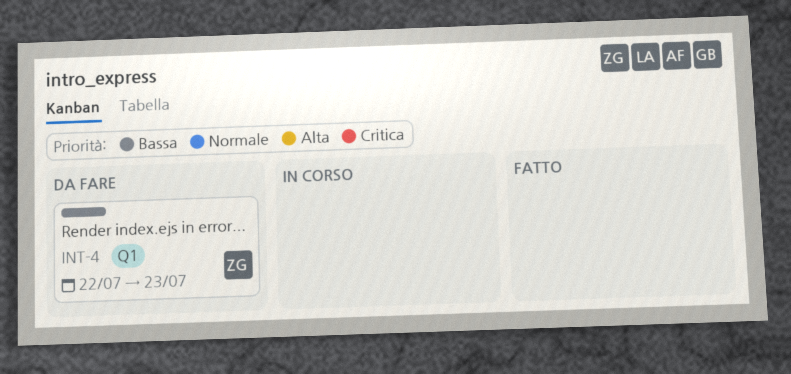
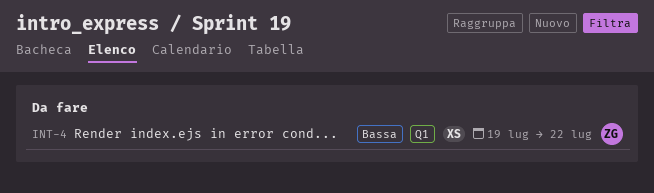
INT-4, start: Jul 22 -> Jul 19
INT-4, due: Jul 23 -> Jul 22

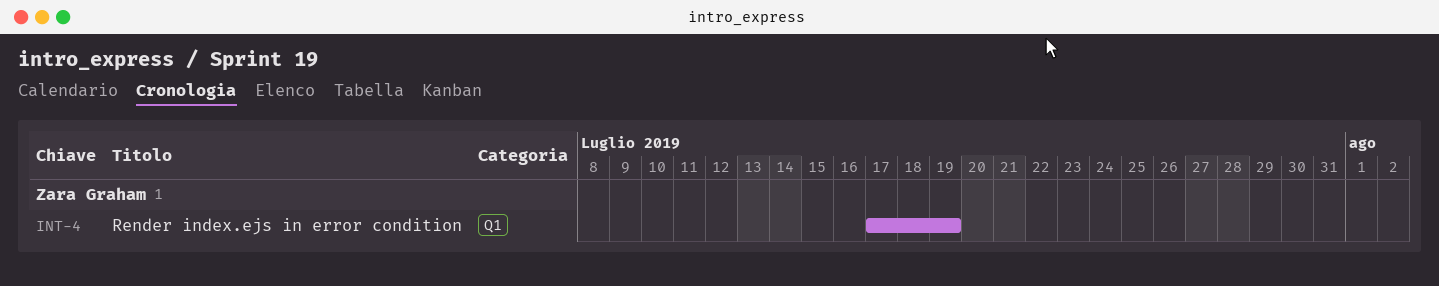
INT-4, start: Jul 19 -> Jul 17
INT-4, due: Jul 22 -> Jul 19

